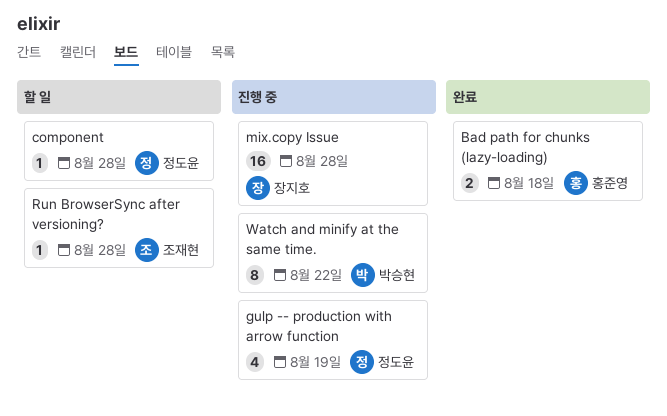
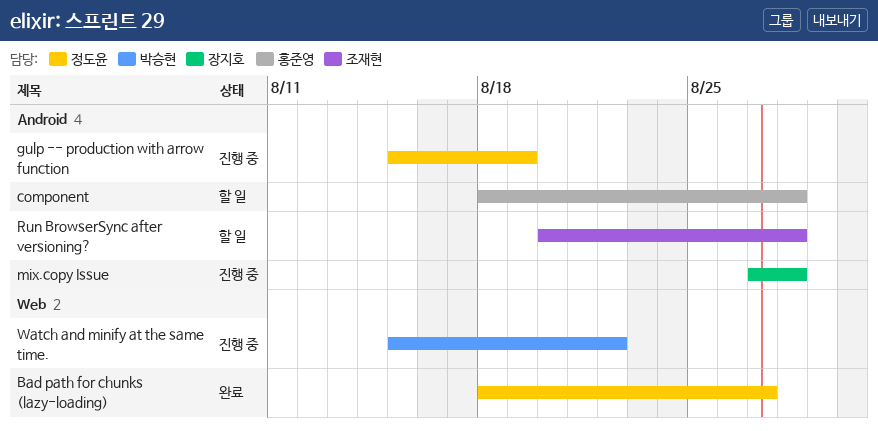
Bad path for chunks (lazy-loading), owner: 홍준영 -> 정도윤
Bad path for chunks (lazy-loading), due: Aug 18 -> Aug 27
component, owner: 정도윤 -> 홍준영

